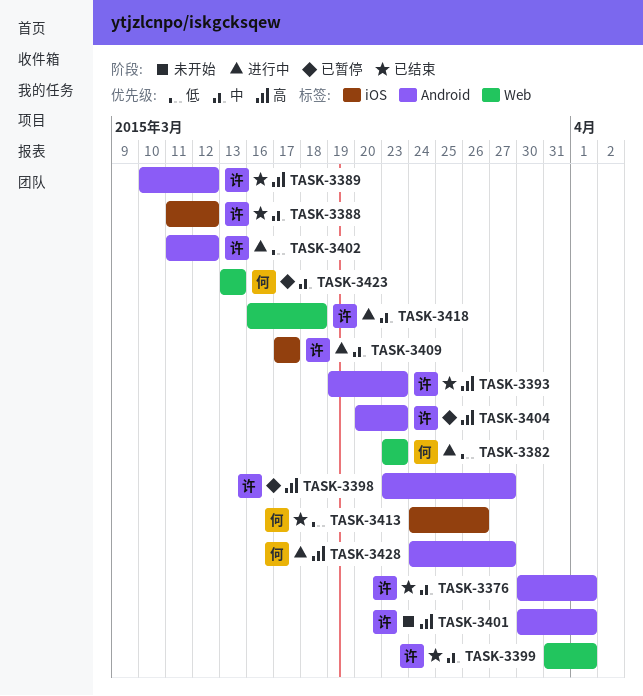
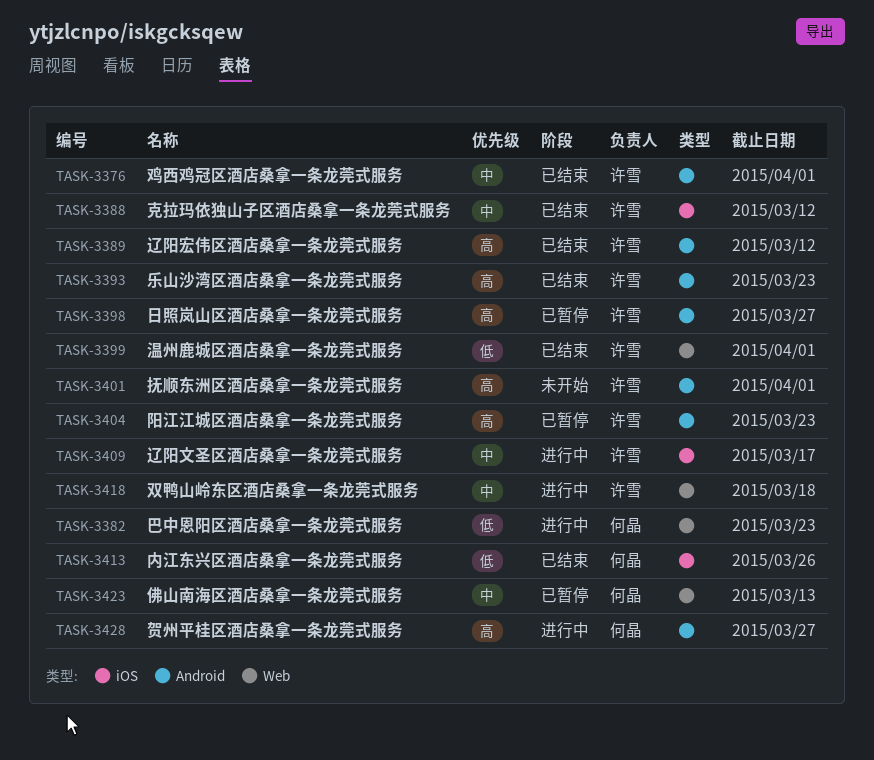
TASK-3399, priority: 中 -> 低
TASK-3402: present -> none

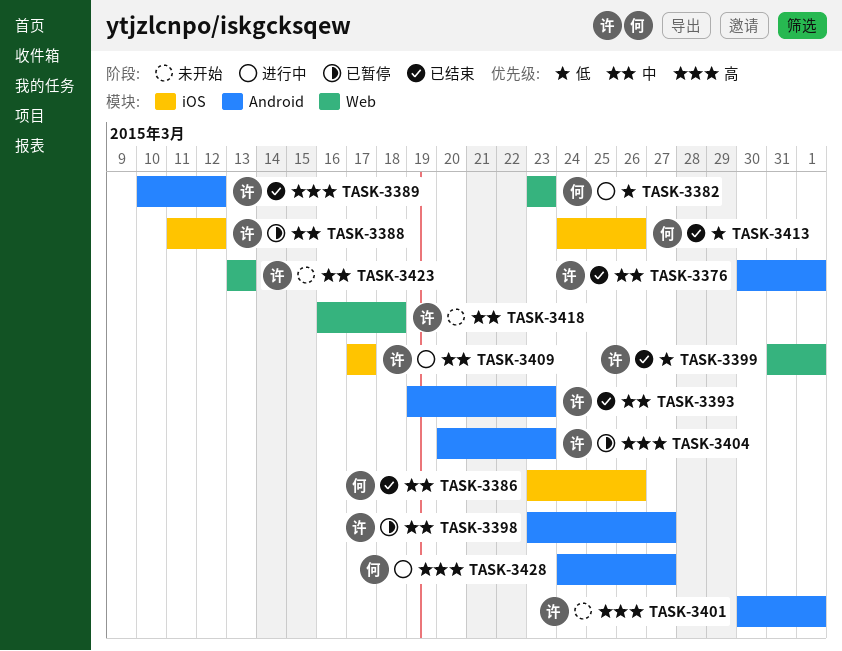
TASK-3386: none -> present
TASK-3388, status: 已结束 -> 已暂停
TASK-3393, priority: 高 -> 中
TASK-3398, priority: 高 -> 中
TASK-3418, status: 进行中 -> 未开始
TASK-3423, status: 已暂停 -> 未开始
TASK-3423, owner: 何晶 -> 许雪

